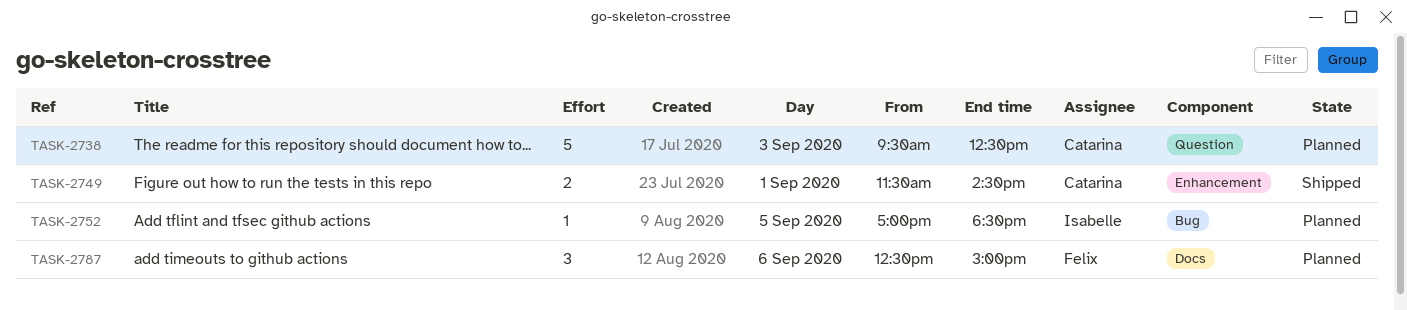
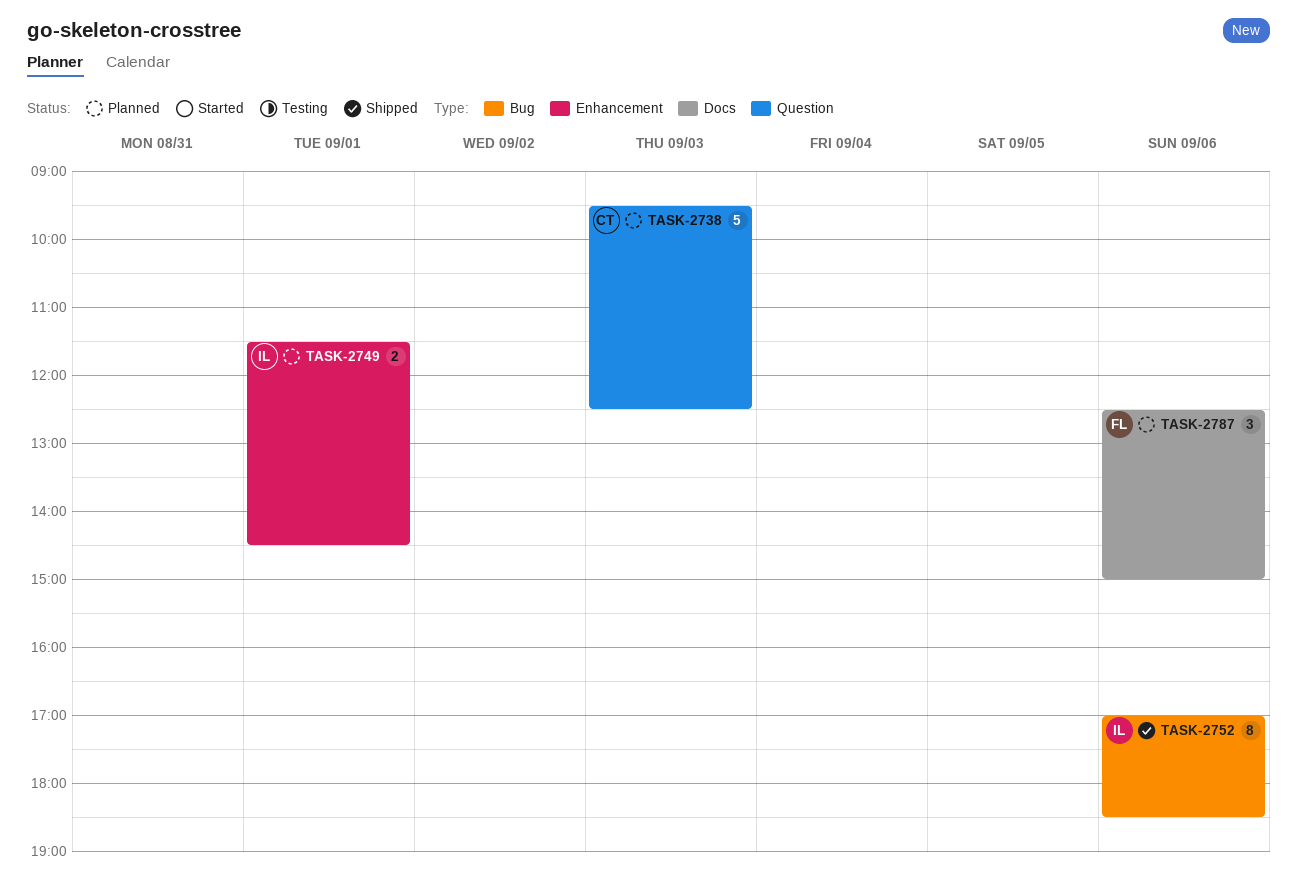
TASK-2749, status: Shipped -> Planned
TASK-2749, owner: Catarina -> Isabelle
TASK-2752, status: Planned -> Shipped
TASK-2752, estimate: 1 -> 8
TASK-2752, day: Sep 5 -> Sep 6

